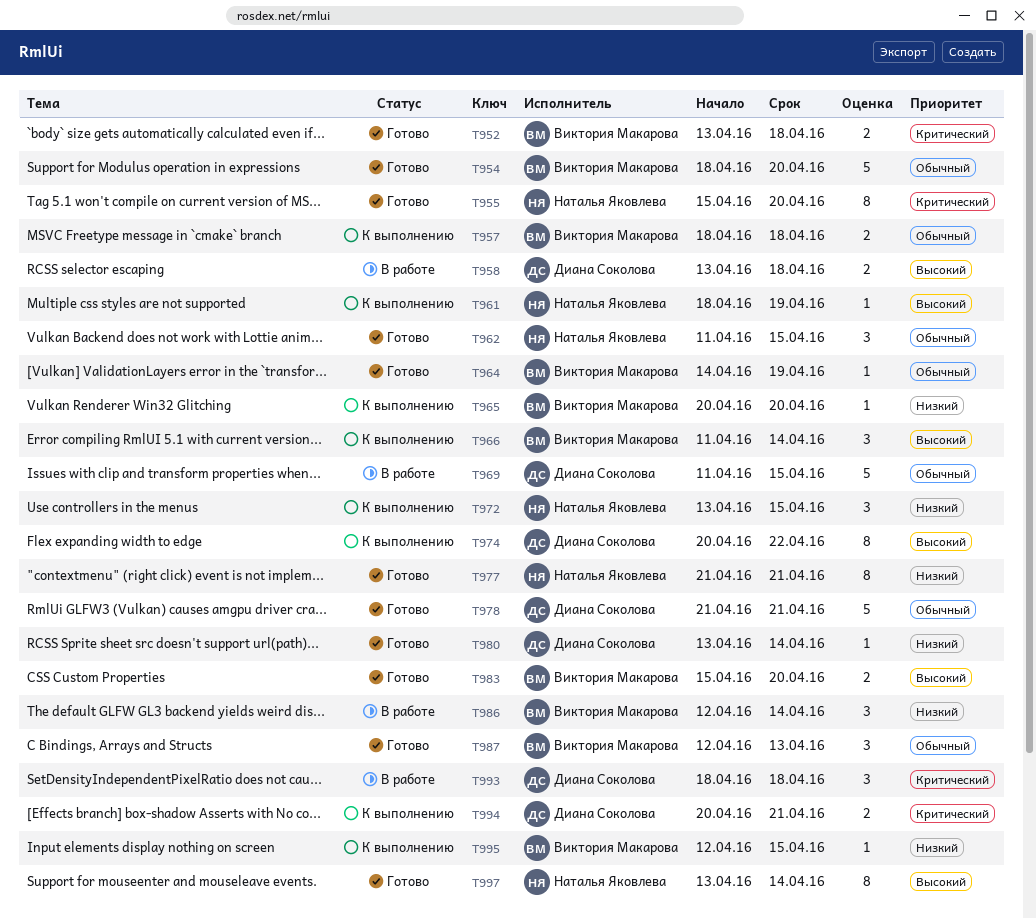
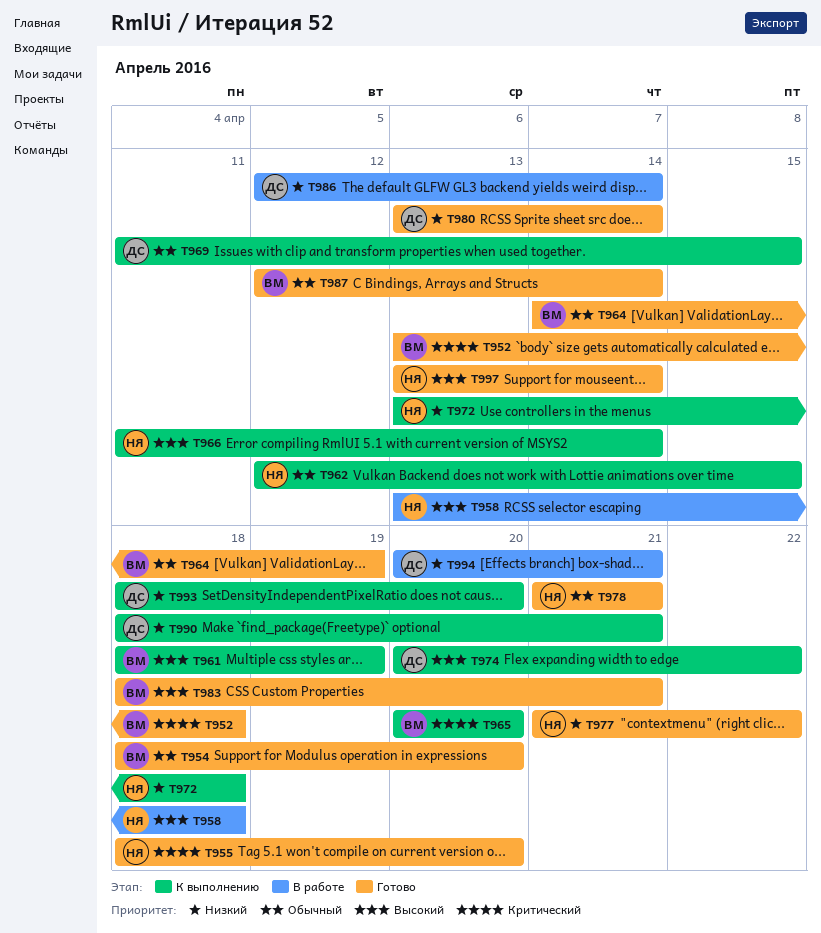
T955, start: Apr 15 -> Apr 18
T957: present -> none
T958, owner: Диана Соколова -> Наталья Яковлева
T961, owner: Наталья Яковлева -> Виктория Макарова
T962, status: Готово -> К выполнению
T962, start: Apr 11 -> Apr 12
T965, priority: Низкий -> Критический
T966, owner: Виктория Макарова -> Наталья Яковлева
T969, status: В работе -> К выполнению
T972, due: Apr 15 -> Apr 18
T977, due: Apr 21 -> Apr 22
T978, owner: Диана Соколова -> Наталья Яковлева
T983, start: Apr 15 -> Apr 18
T983, due: Apr 20 -> Apr 21
T986, owner: Виктория Макарова -> Диана Соколова
T987, due: Apr 13 -> Apr 14
T990: none -> present
T993, status: В работе -> К выполнению
T993, priority: Критический -> Низкий
T993, due: Apr 18 -> Apr 20
T994, status: К выполнению -> В работе
T994, priority: Критический -> Низкий
T995: present -> none

